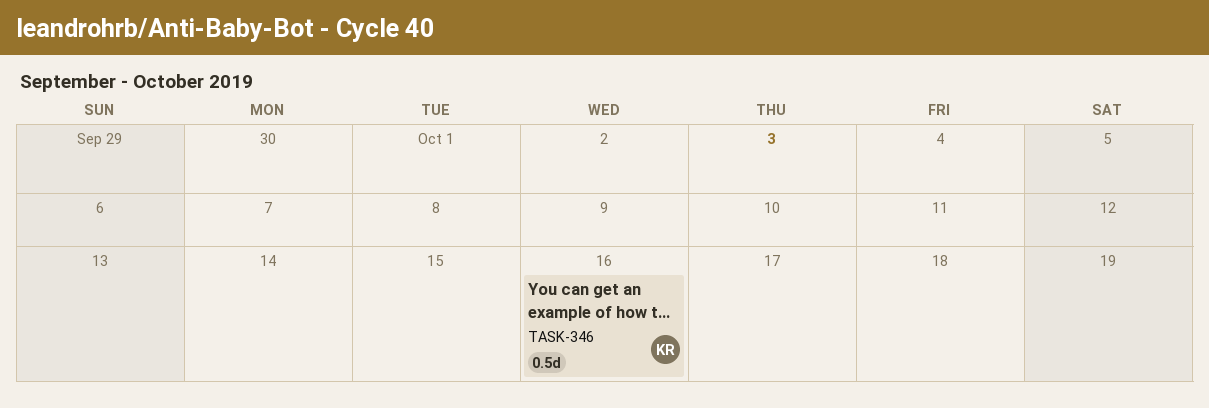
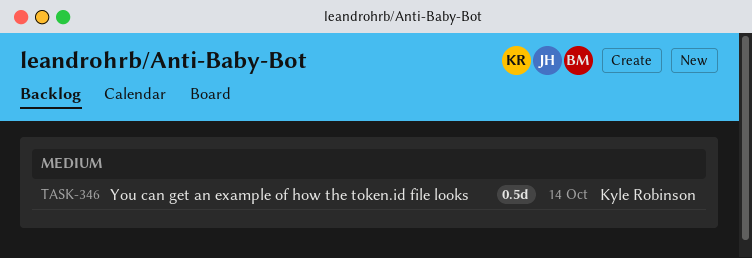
TASK-346, due: Oct 16 -> Oct 14

